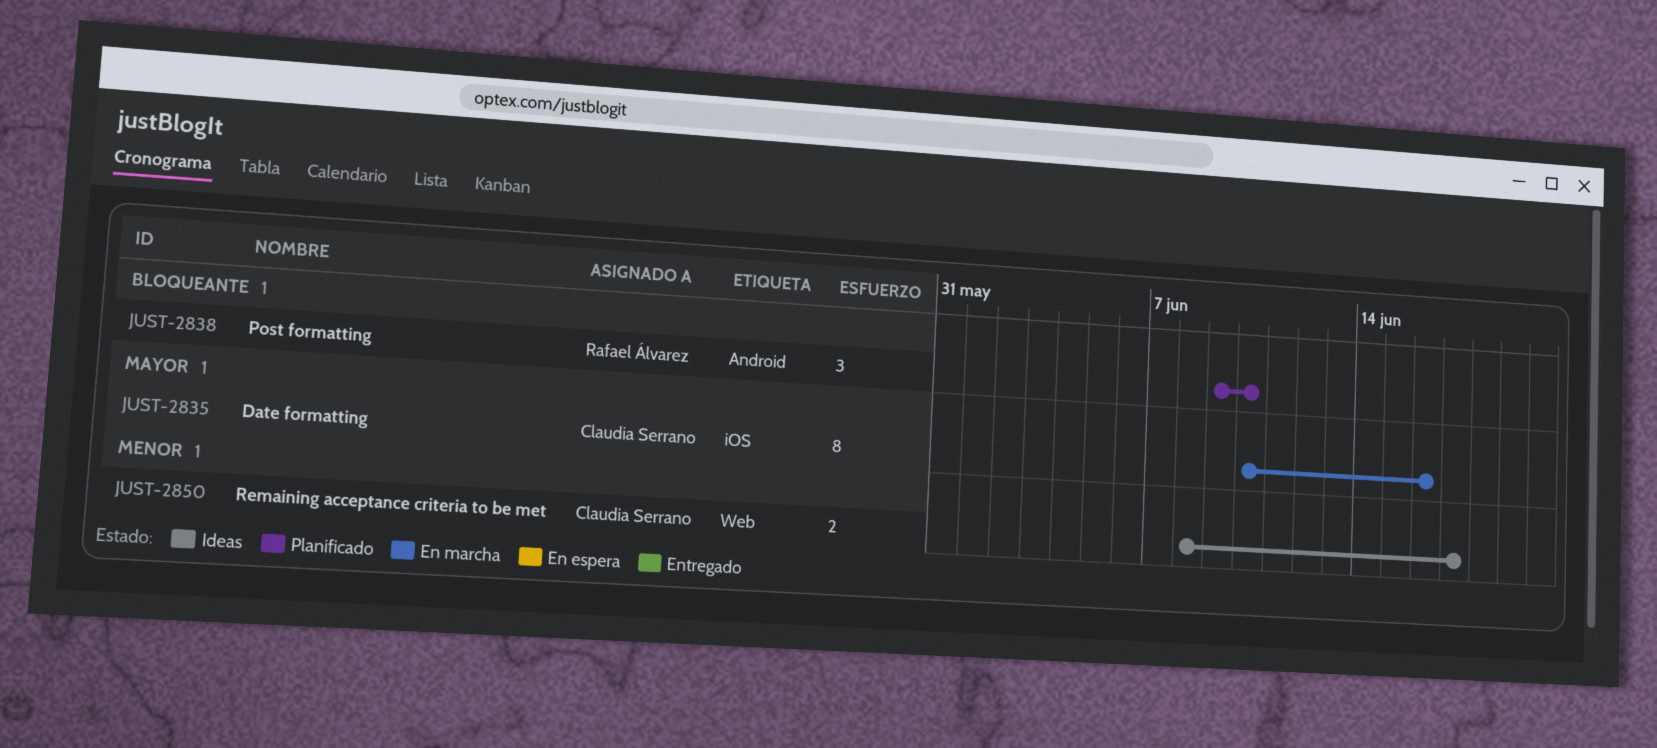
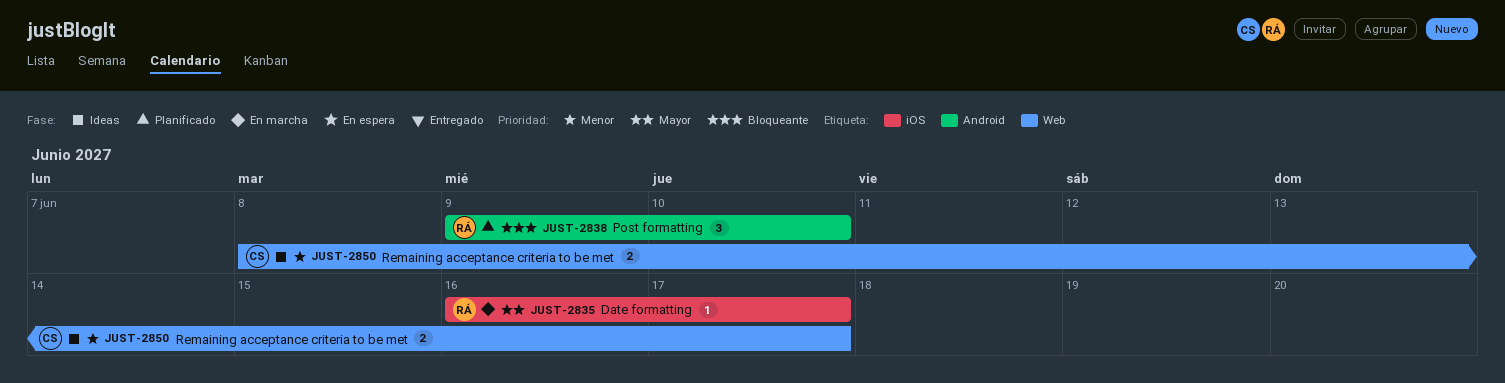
JUST-2835, owner: Claudia Serrano -> Rafael Álvarez
JUST-2835, estimate: 8 -> 1
JUST-2835, start: Jun 10 -> Jun 16
JUST-2835, due: Jun 16 -> Jun 17

